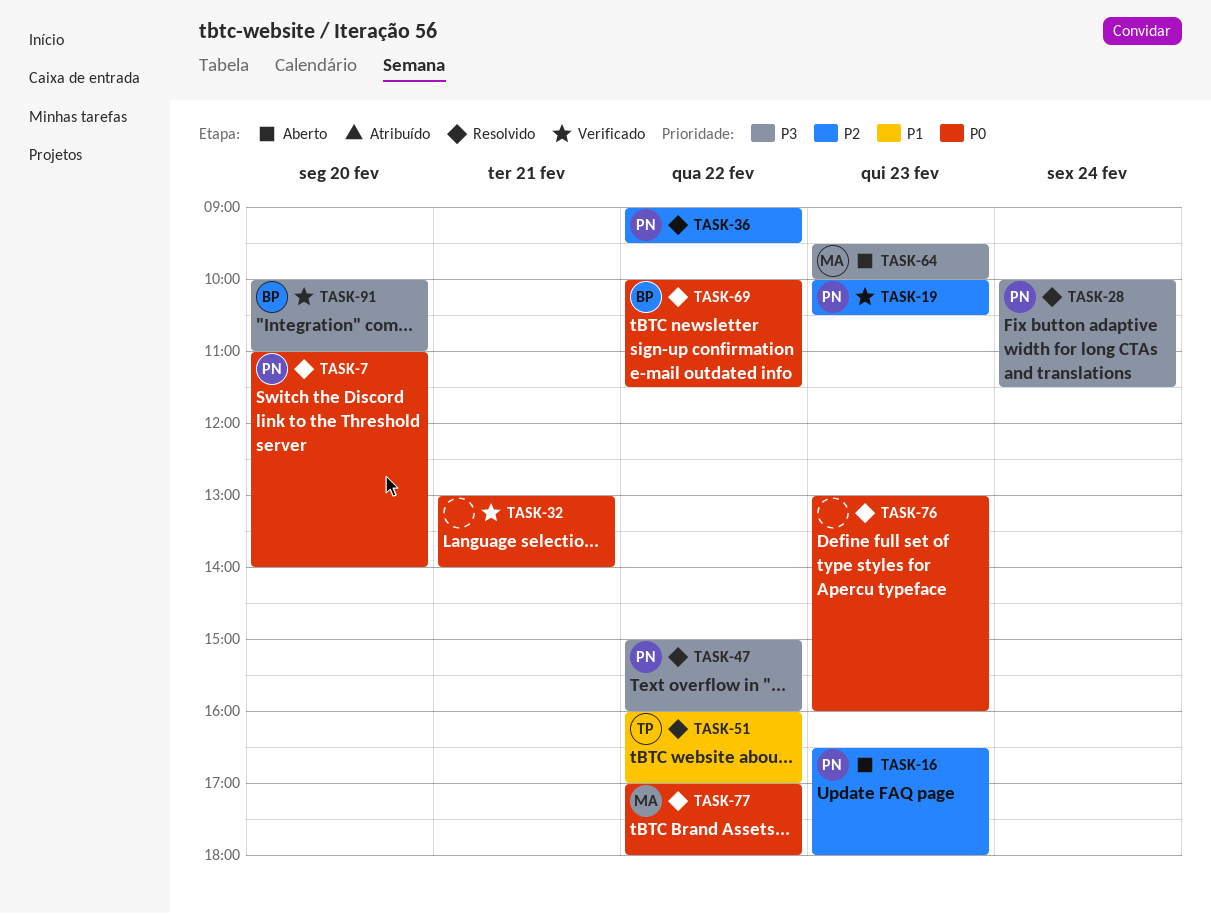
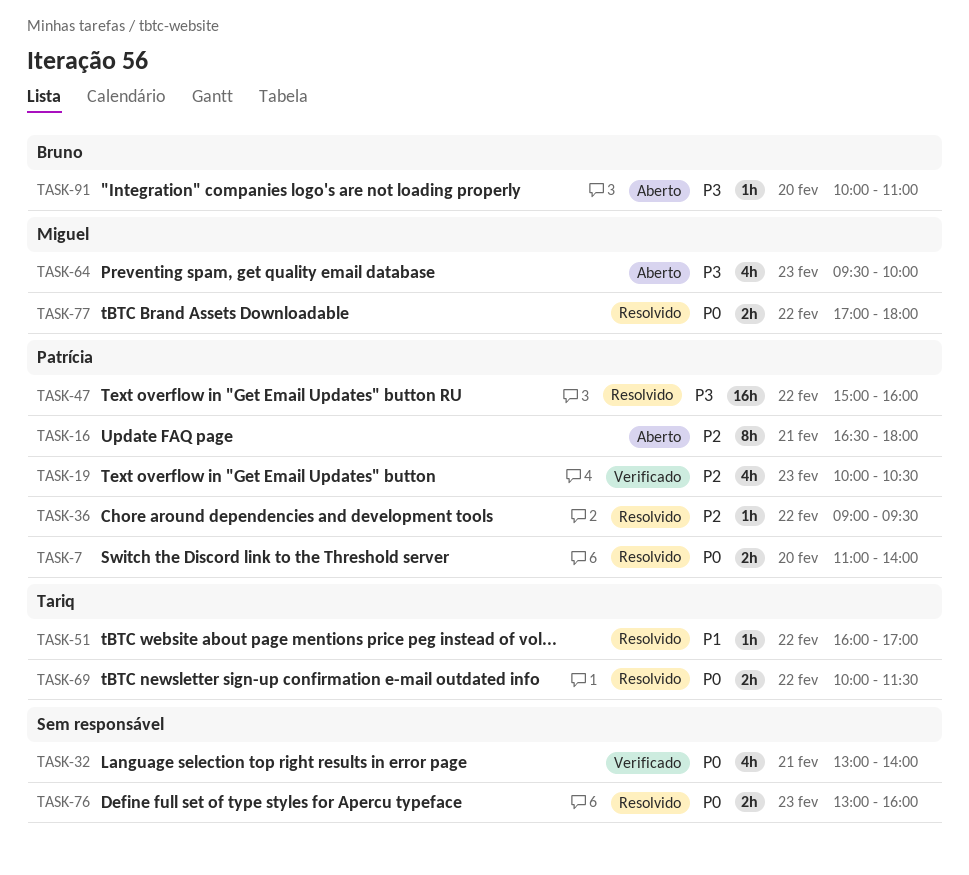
TASK-16, day: Feb 23 -> Feb 21
TASK-28: present -> none
TASK-69, owner: Bruno -> Tariq
TASK-91, status: Verificado -> Aberto

